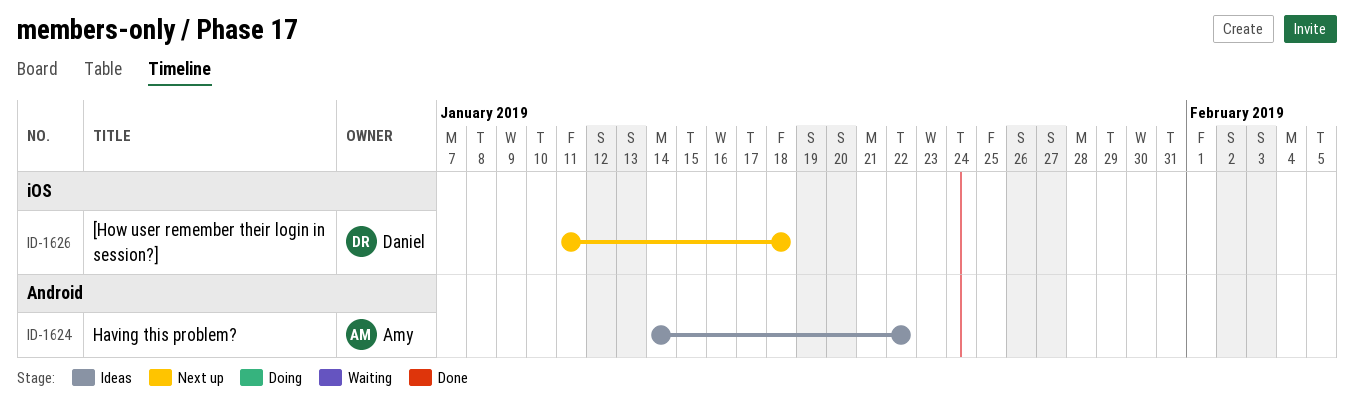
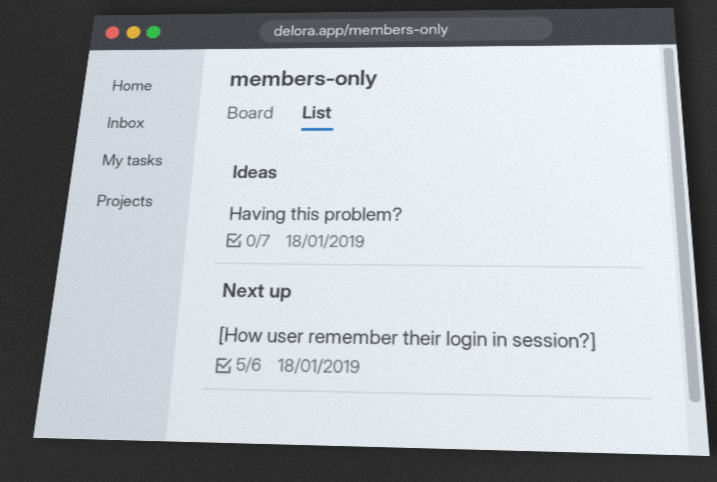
Having this problem?, due: Jan 22 -> Jan 18

